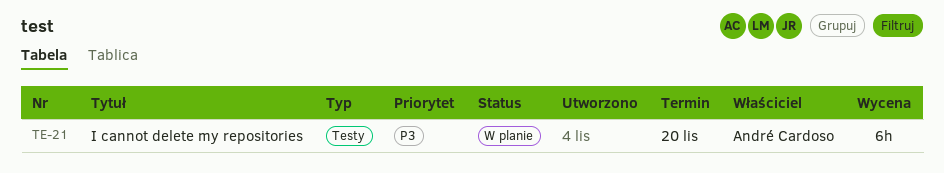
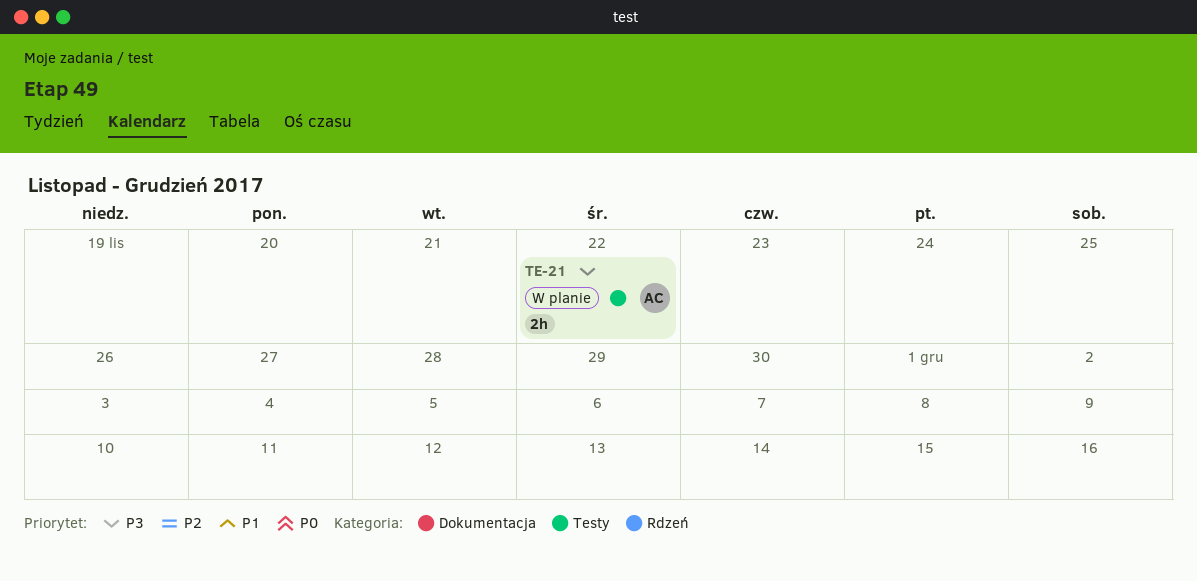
TE-21, estimate: 6h -> 2h
TE-21, due: Nov 20 -> Nov 22

